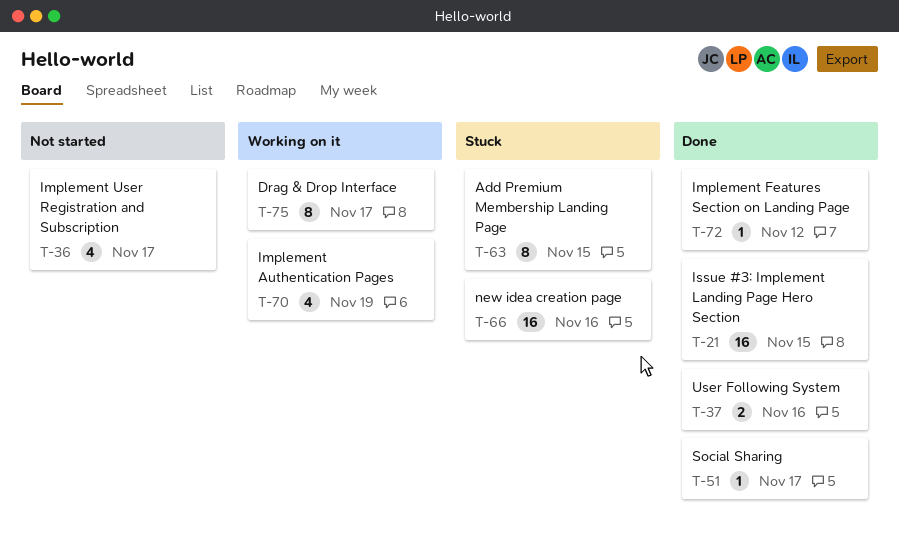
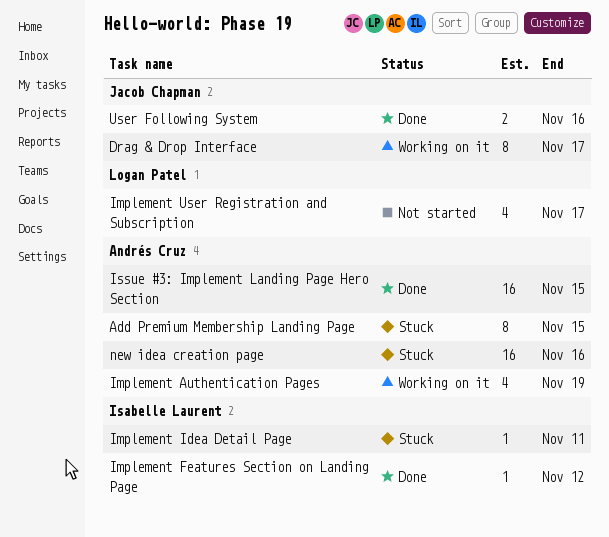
Implement Idea Detail Page: none -> present
Social Sharing: present -> none

